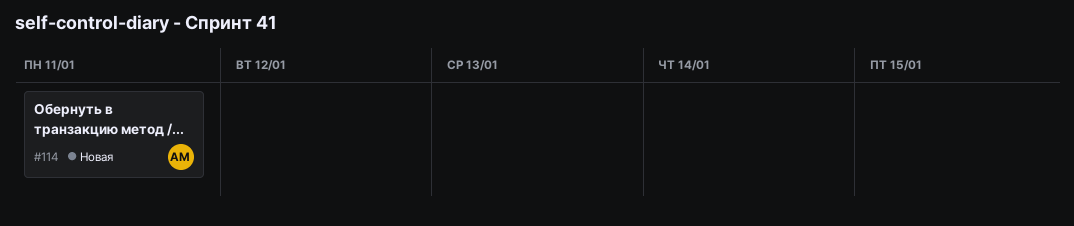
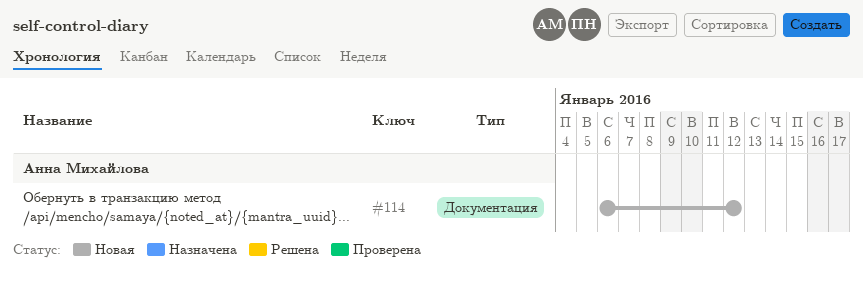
#114, due: Jan 11 -> Jan 12

